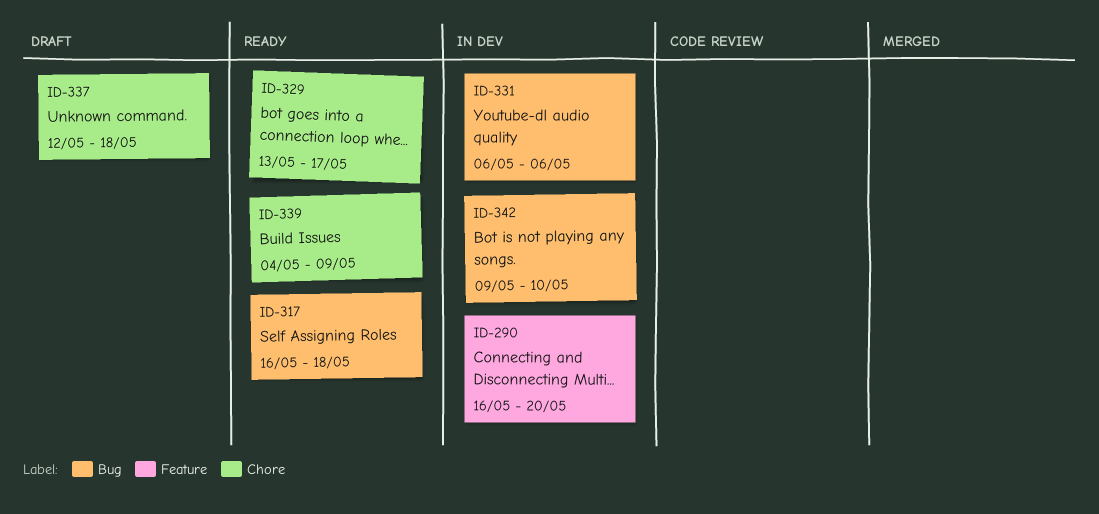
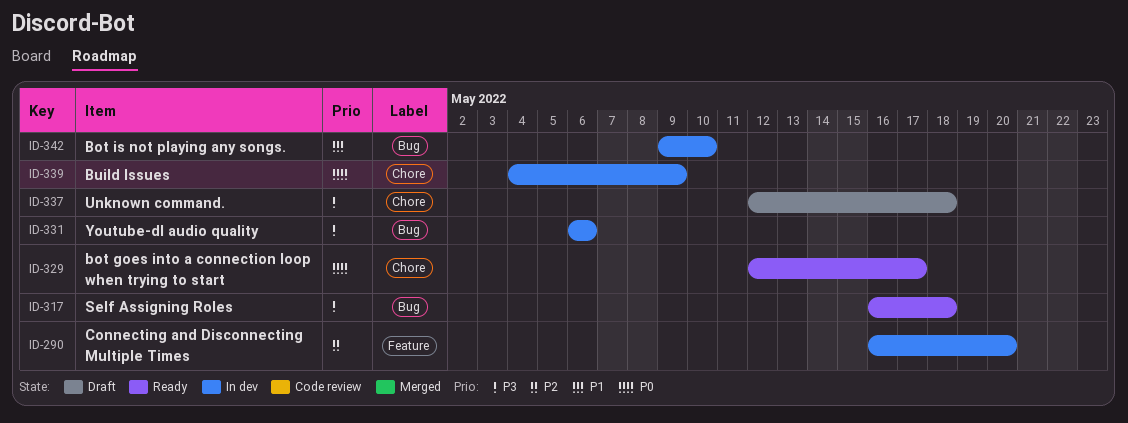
ID-329, start: May 13 -> May 12
ID-339, status: Ready -> In dev

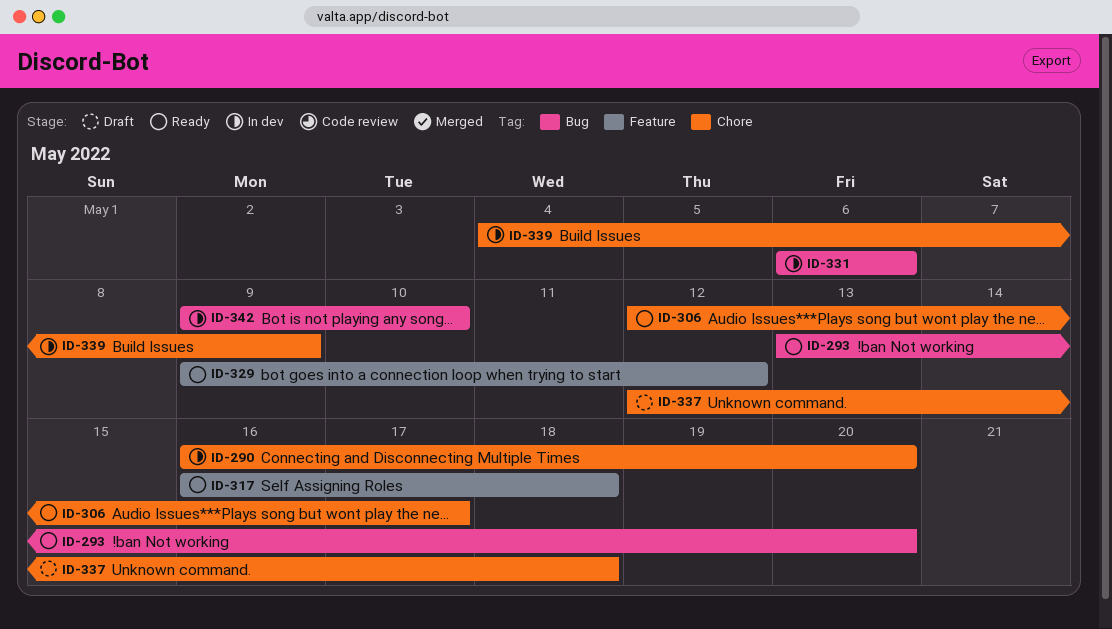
ID-290, label: Feature -> Chore
ID-293: none -> present
ID-306: none -> present
ID-317, label: Bug -> Feature
ID-329, label: Chore -> Feature
ID-329, start: May 12 -> May 9
ID-329, due: May 17 -> May 12

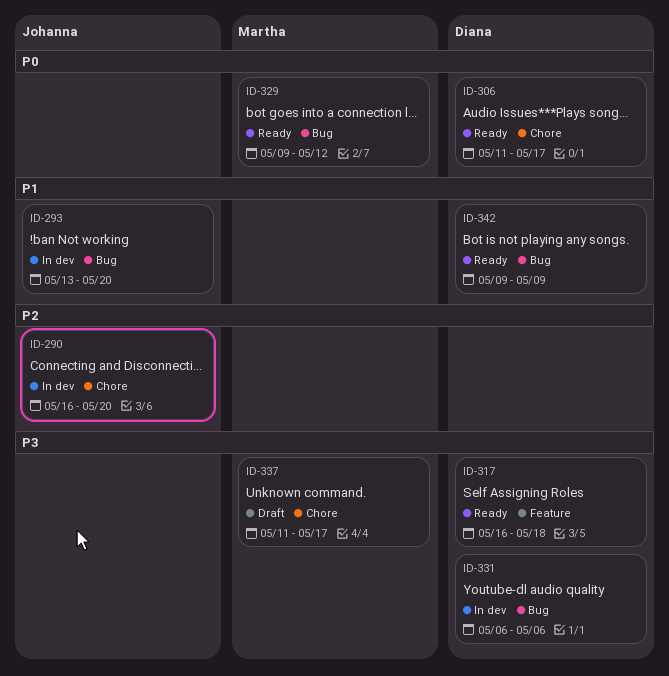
ID-293, status: Ready -> In dev
ID-306, start: May 12 -> May 11
ID-329, label: Feature -> Bug
ID-337, start: May 12 -> May 11
ID-337, due: May 18 -> May 17
ID-339: present -> none
ID-342, status: In dev -> Ready
ID-342, due: May 10 -> May 9

